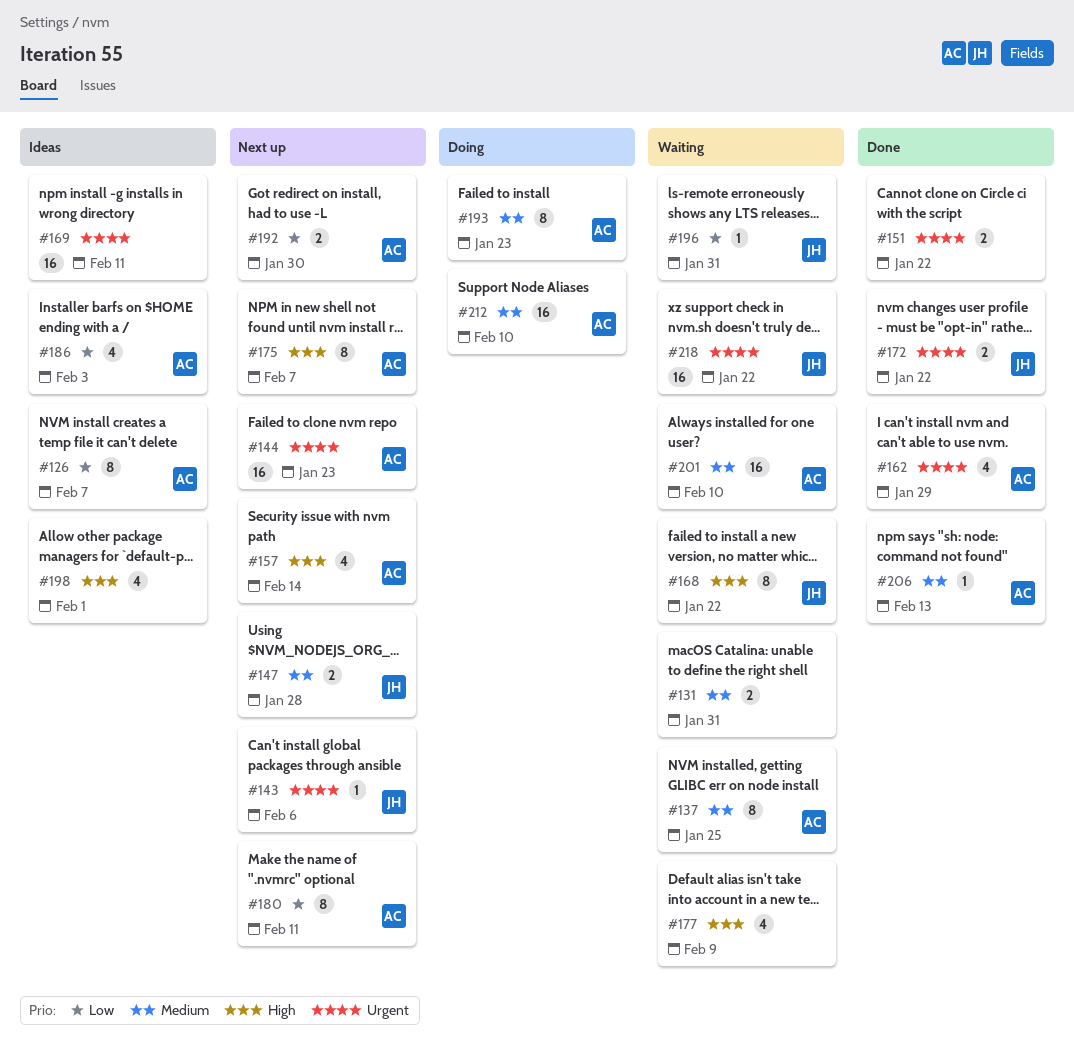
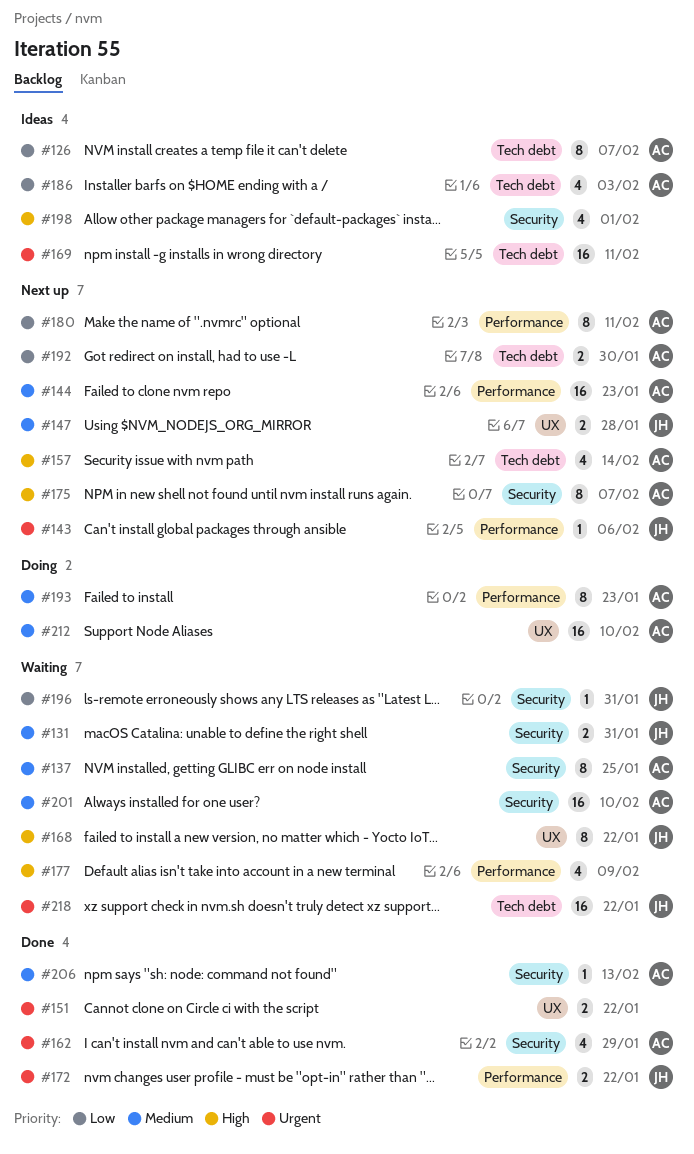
#131, owner: none -> JH
#144, priority: Urgent -> Medium

